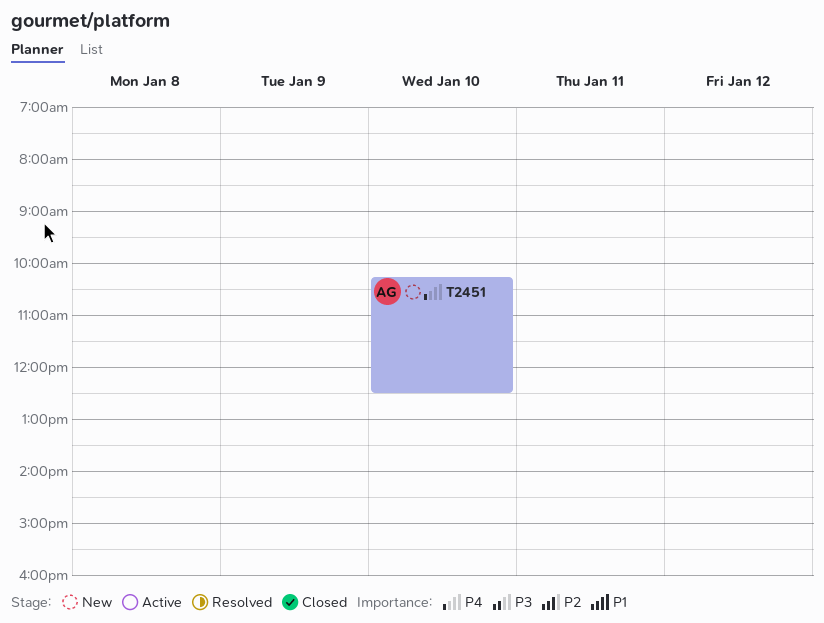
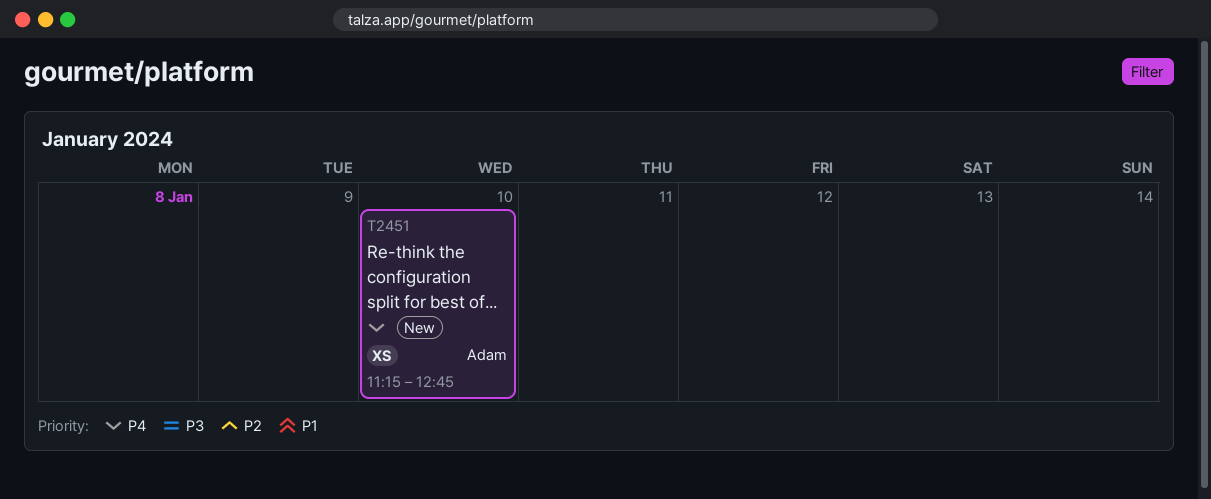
T2451, begins: 10:15 -> 11:15
T2451, ends: 12:30 -> 12:45

